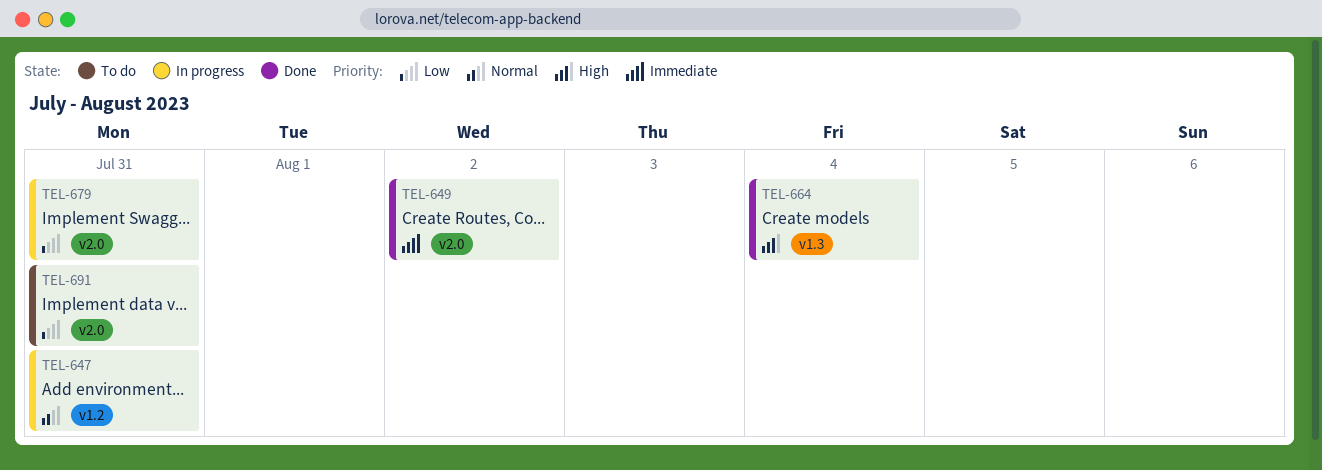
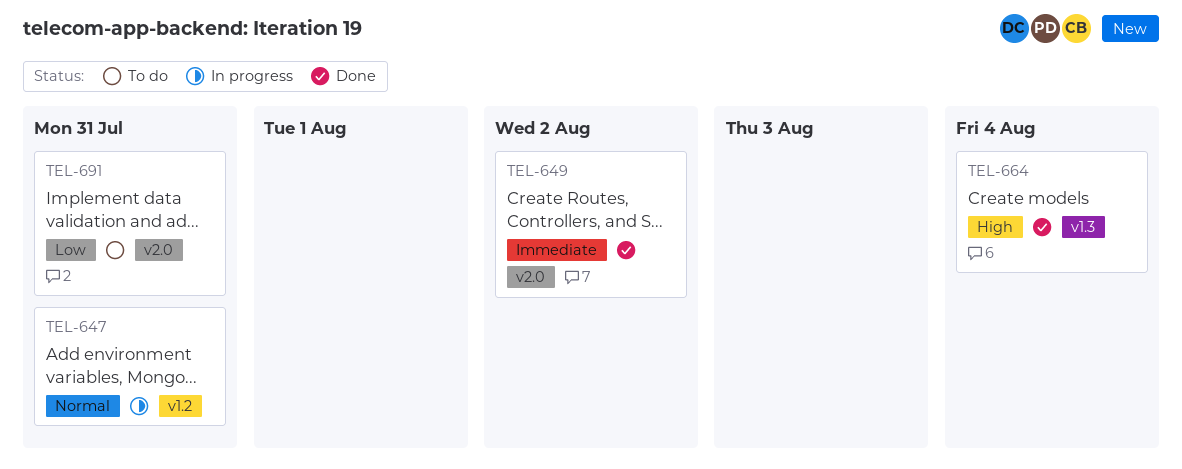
TEL-679: present -> none

